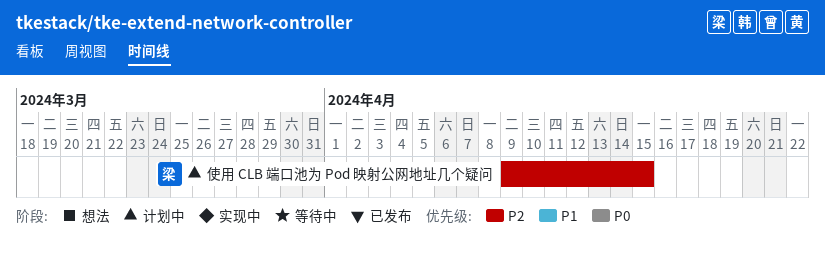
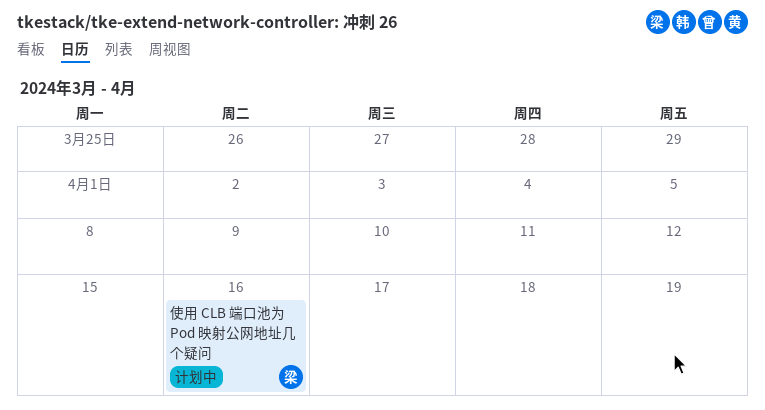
使用 CLB 端口池为 Pod 映射公网地址几个疑问, due: Apr 15 -> Apr 16

